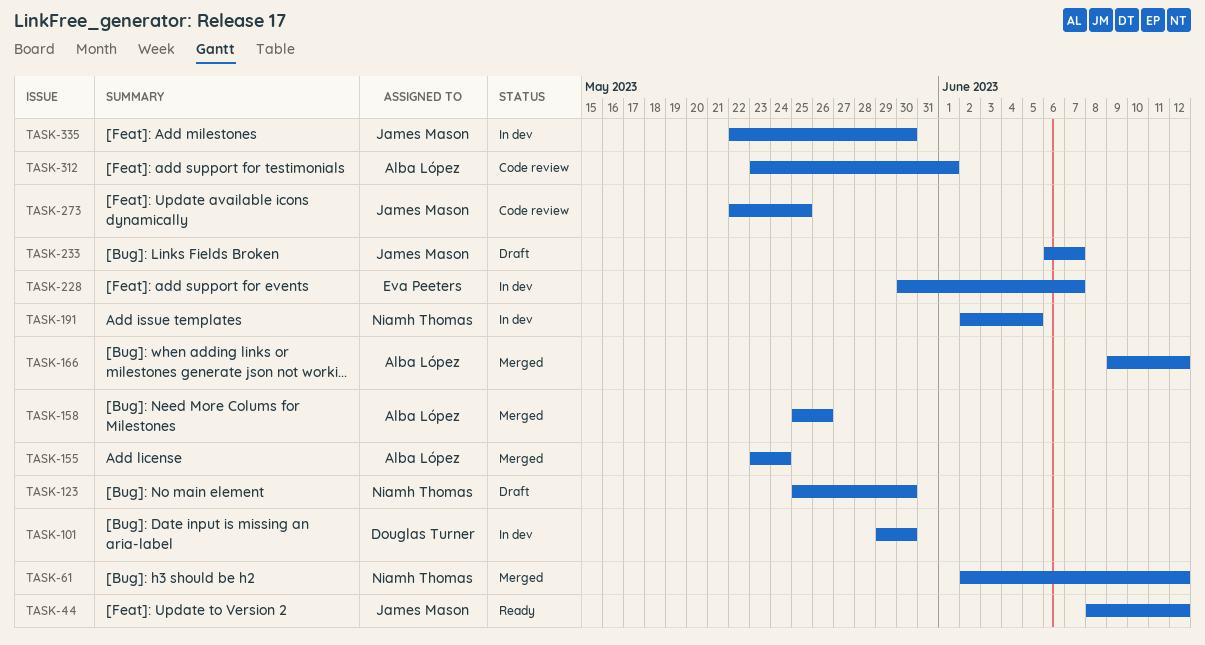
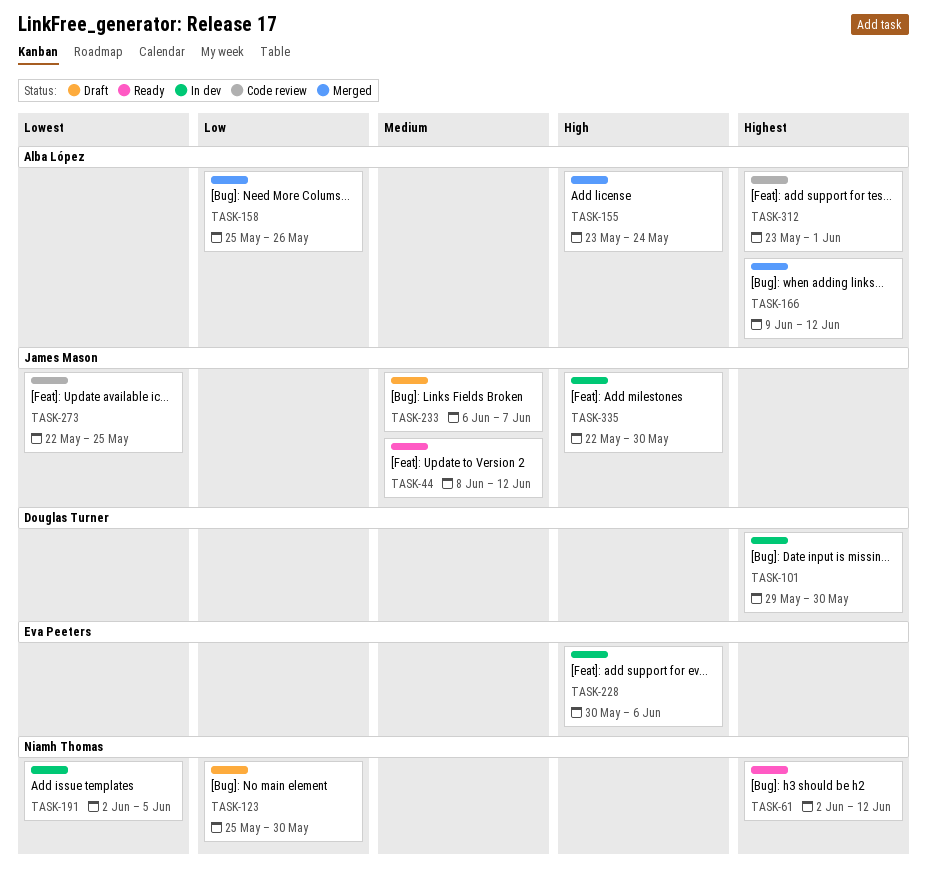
TASK-61, status: Merged -> Ready
TASK-228, due: Jun 7 -> Jun 6

